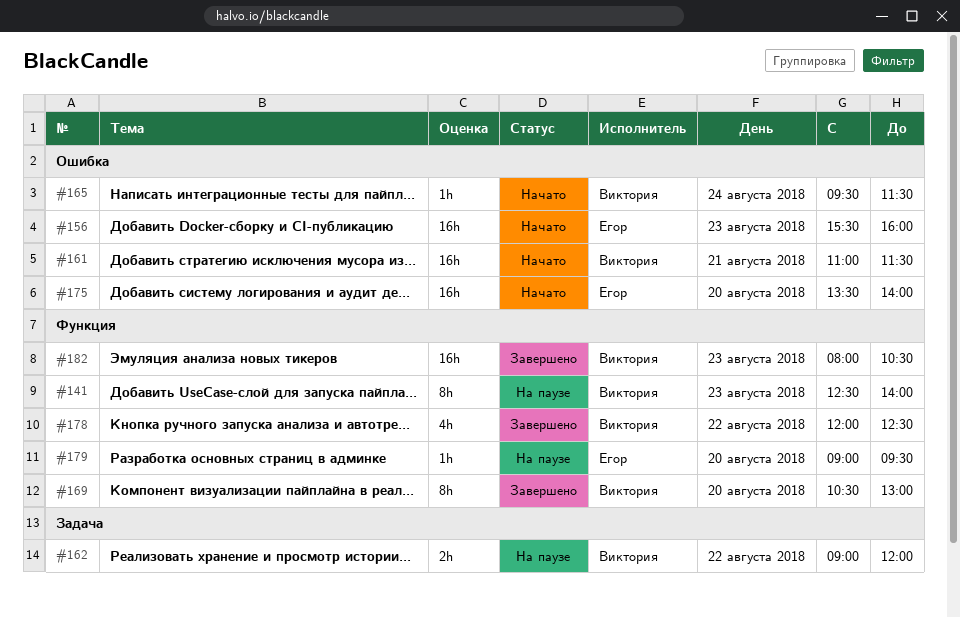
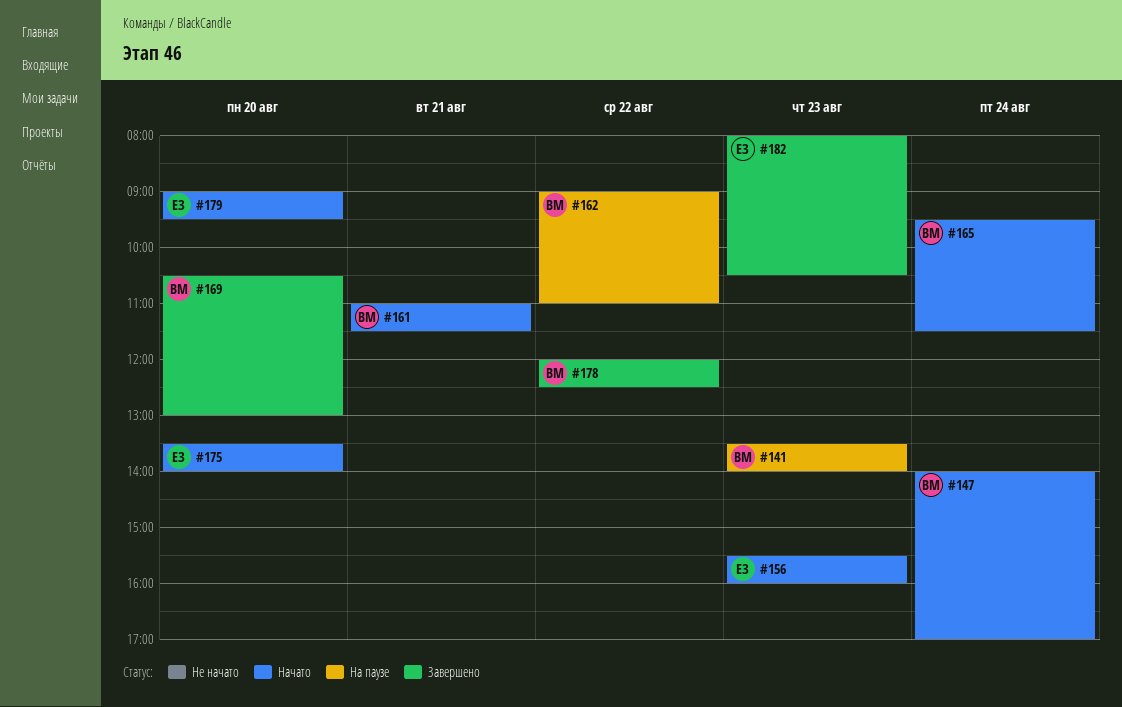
#141, begins: 12:30 -> 13:30
#147: none -> present
#162, ends: 12:00 -> 11:00
#179, status: На паузе -> Начато
#182, owner: Виктория -> Егор

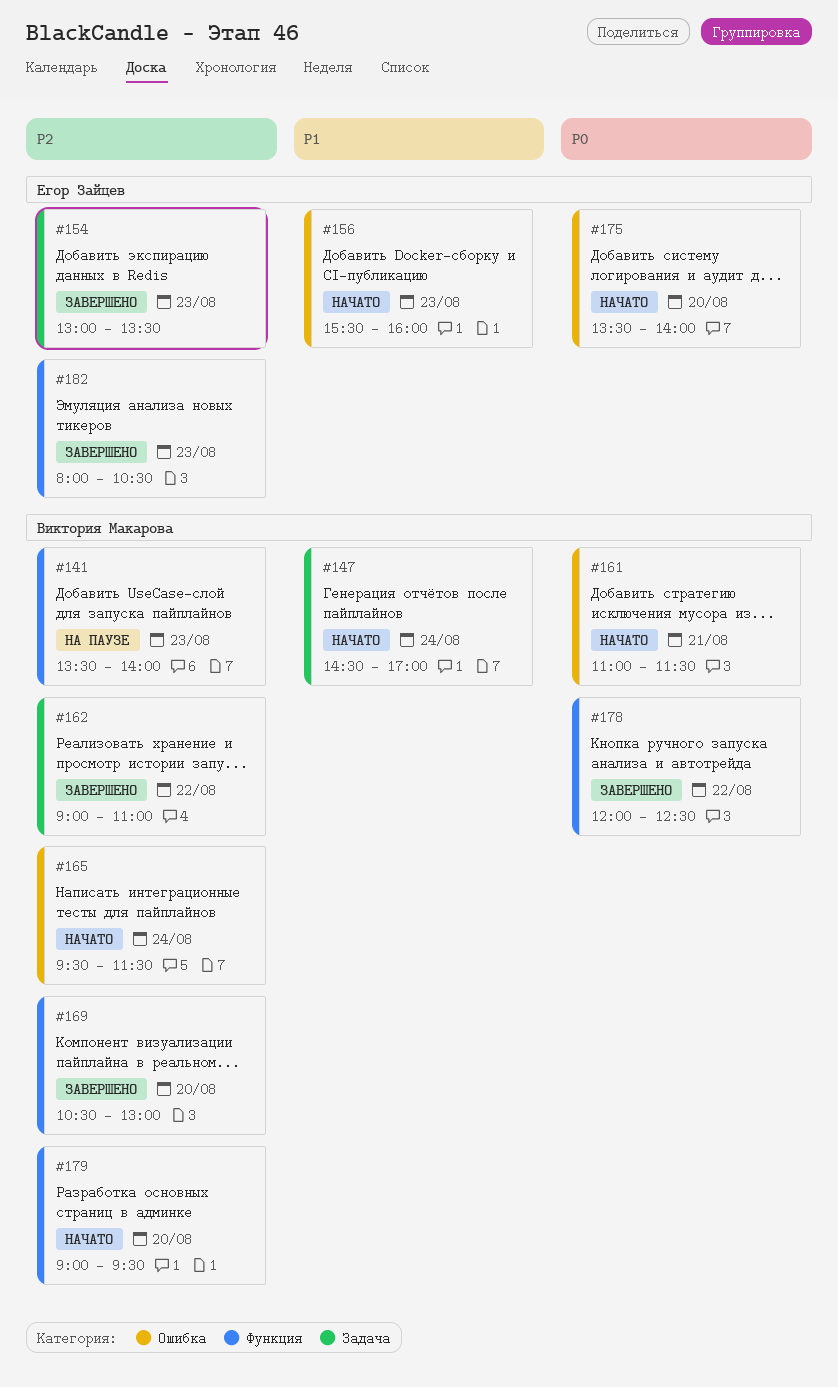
#147, begins: 14:00 -> 14:30
#154: none -> present
#162, status: На паузе -> Завершено
#179, owner: Егор Зайцев -> Виктория Макарова

